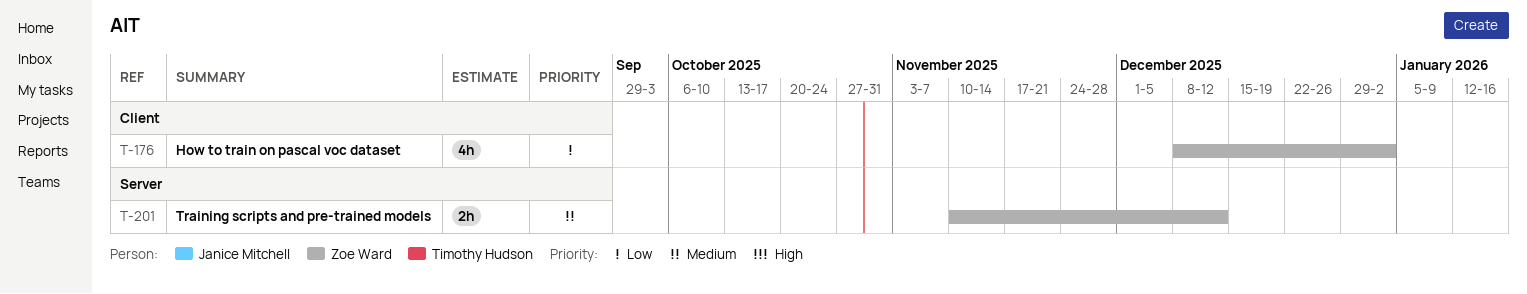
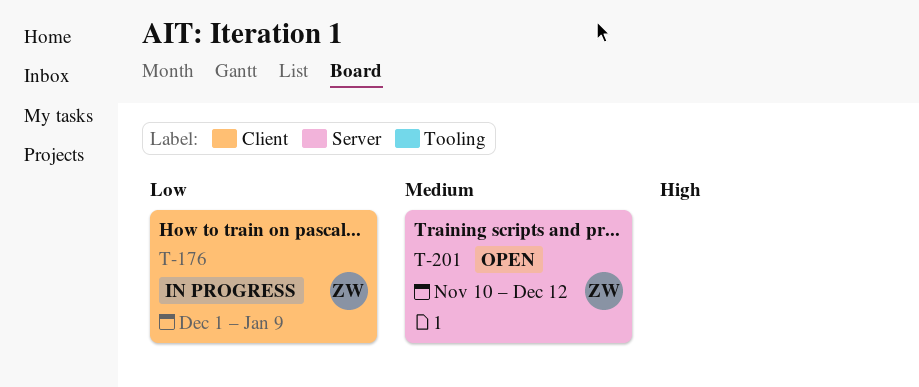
T-176, start: Dec 8 -> Dec 1
T-176, due: Jan 2 -> Jan 9

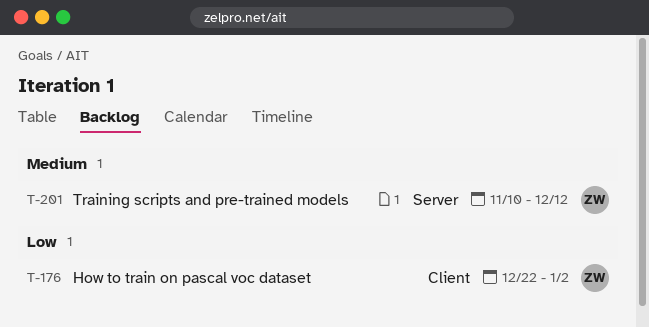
T-176, start: Dec 1 -> Dec 22
T-176, due: Jan 9 -> Jan 2

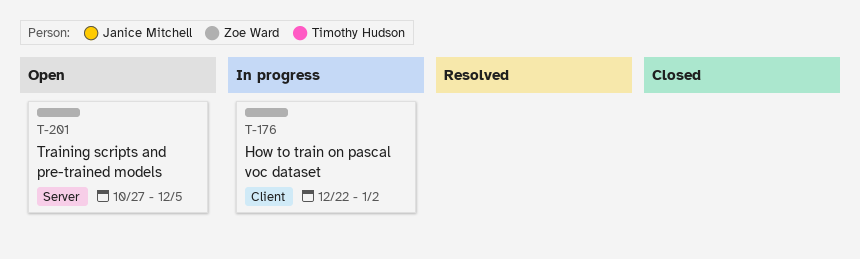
T-201, start: Nov 10 -> Oct 27
T-201, due: Dec 12 -> Dec 5

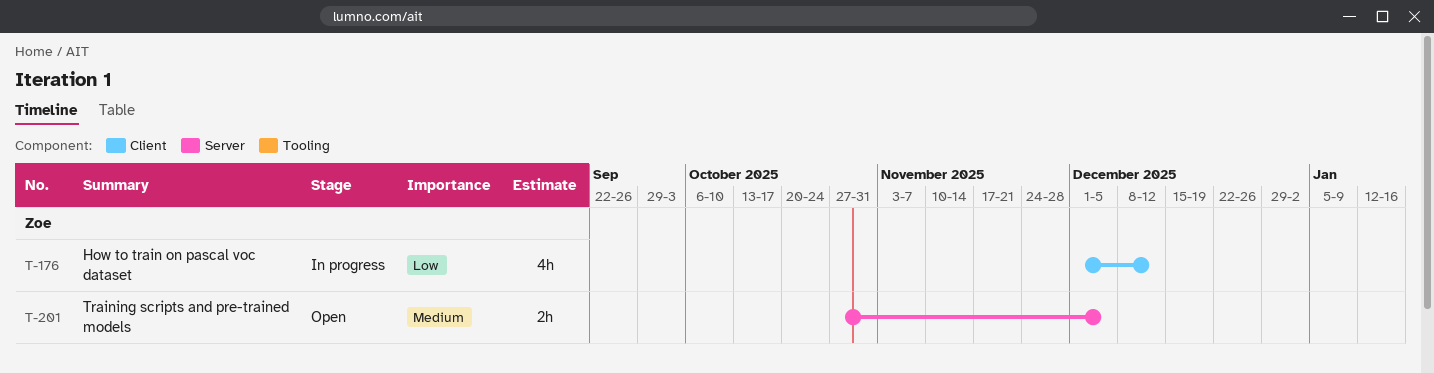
T-176, start: Dec 22 -> Dec 1
T-176, due: Jan 2 -> Dec 12

